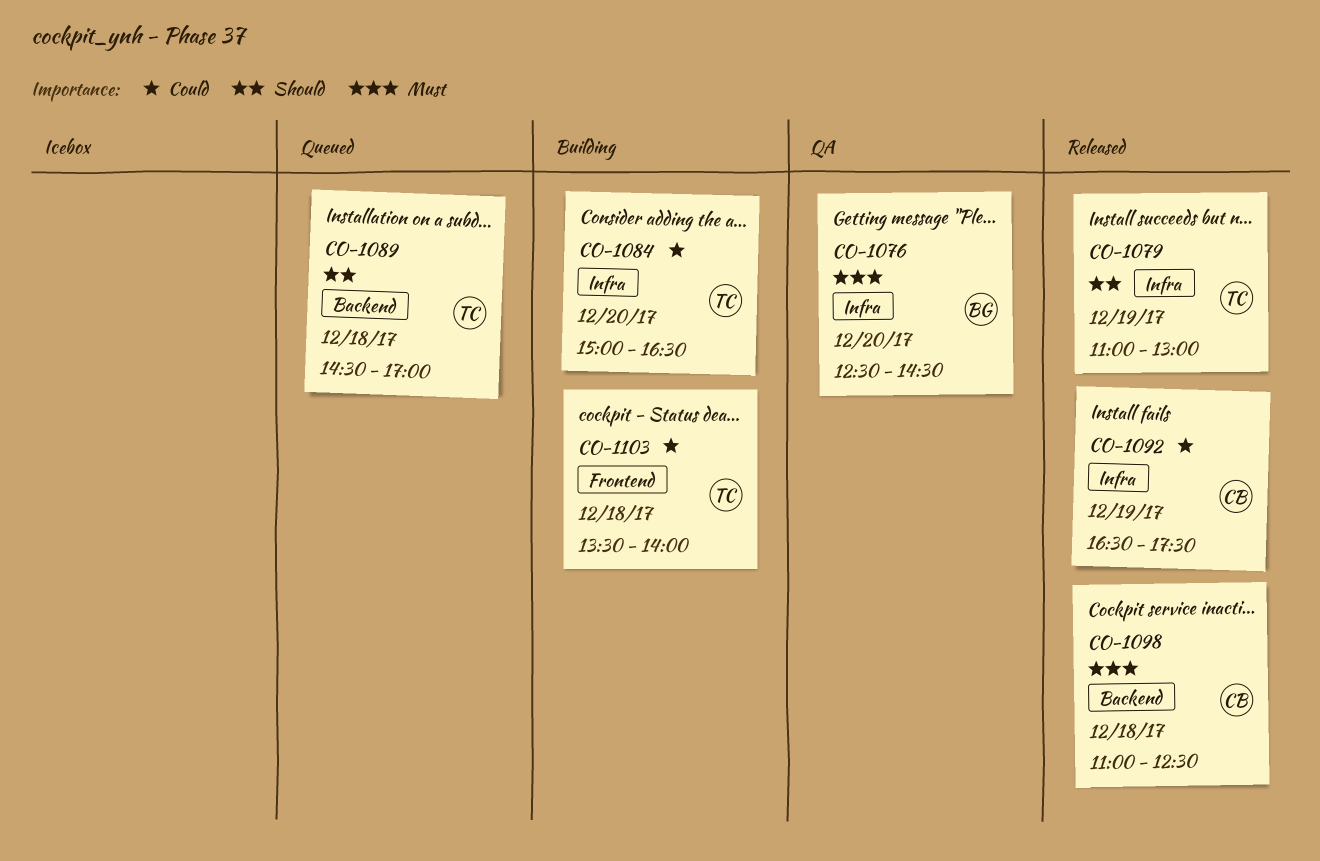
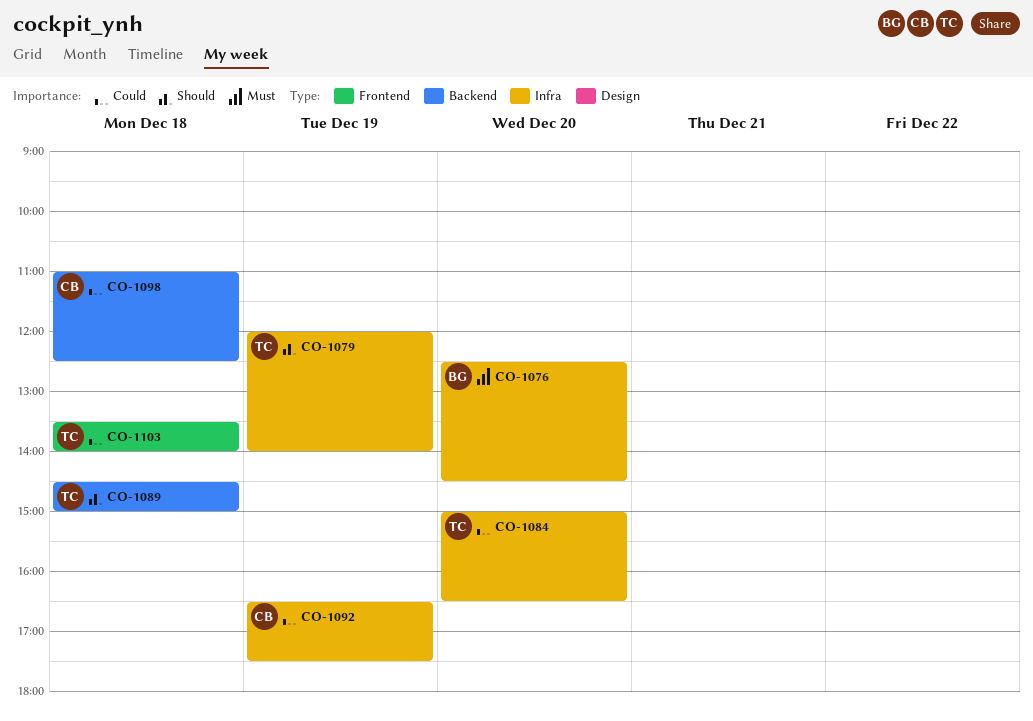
CO-1079, begins: 11:00 -> 12:00
CO-1079, ends: 13:00 -> 14:00
CO-1089, ends: 17:00 -> 15:00
CO-1098, priority: Must -> Could

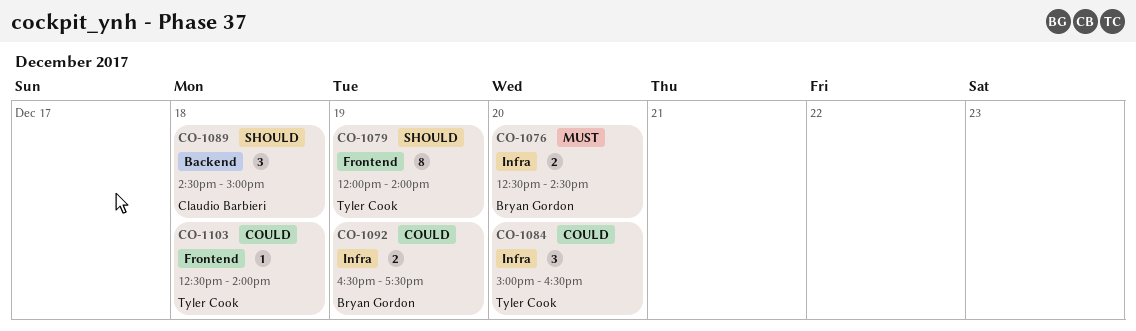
CO-1079, label: Infra -> Frontend
CO-1089, owner: Tyler Cook -> Claudio Barbieri
CO-1092, owner: Claudio Barbieri -> Bryan Gordon
CO-1098: present -> none
CO-1103, begins: 13:30 -> 12:30

